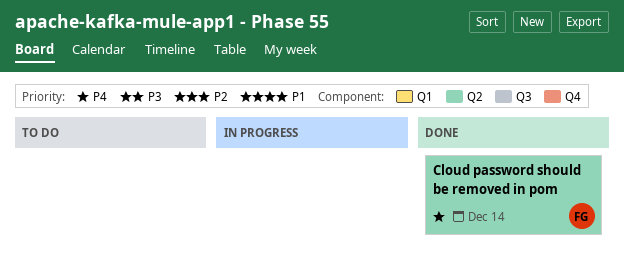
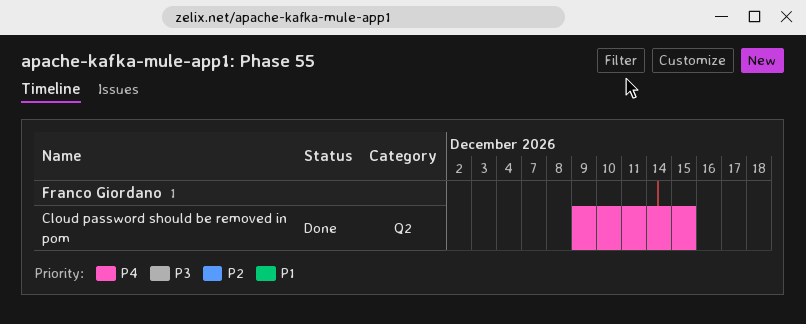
Cloud password should be removed in pom, due: Dec 14 -> Dec 15

